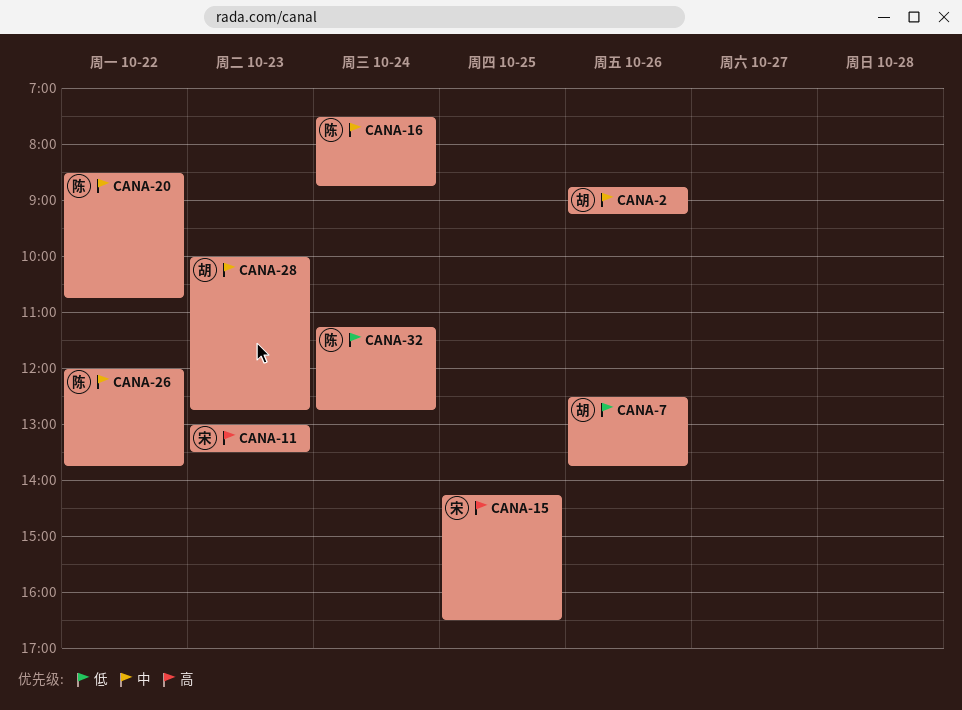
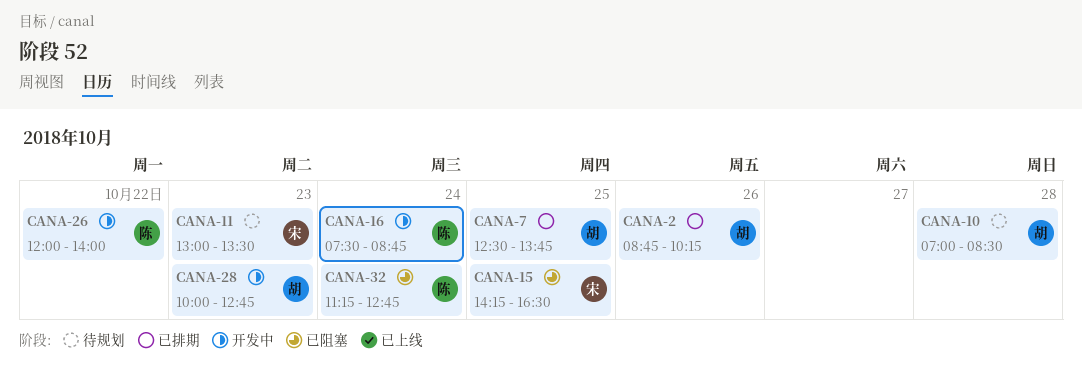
CANA-2, ends: 09:15 -> 10:15
CANA-7, day: Oct 26 -> Oct 25
CANA-10: none -> present
CANA-20: present -> none
CANA-26, ends: 13:45 -> 14:00

